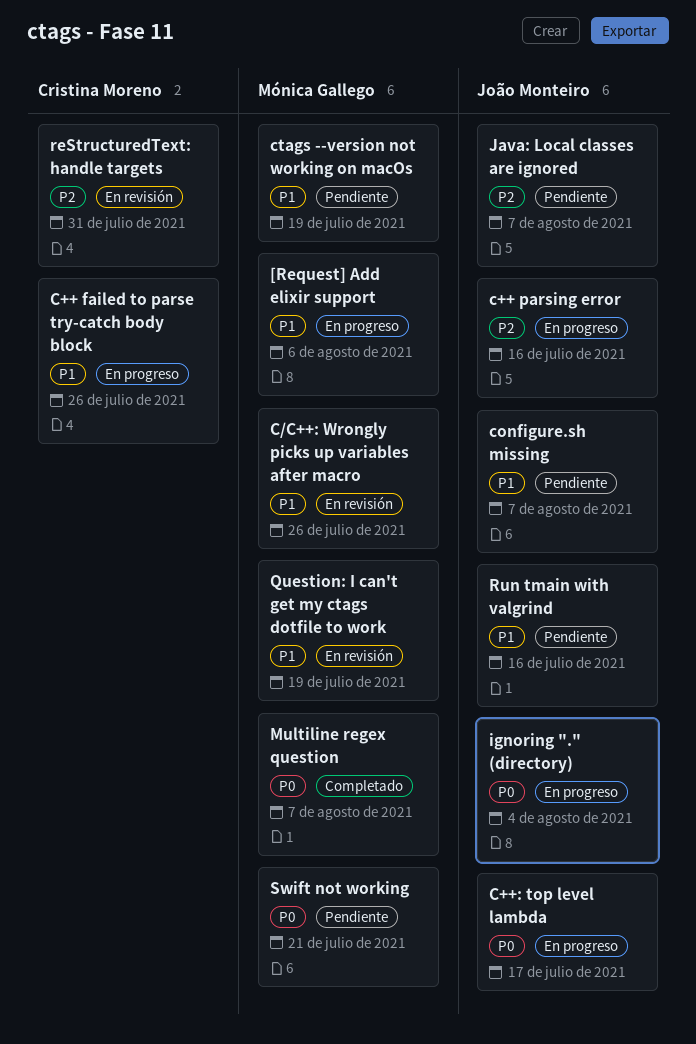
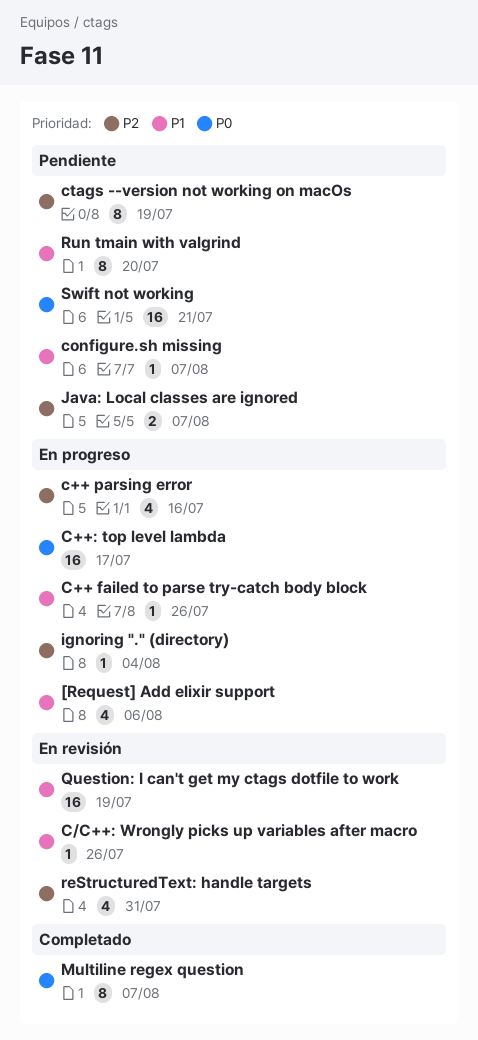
ctags --version not working on macOs, priority: P1 -> P2
ignoring "." (directory), priority: P0 -> P2
Run tmain with valgrind, due: Jul 16 -> Jul 20

